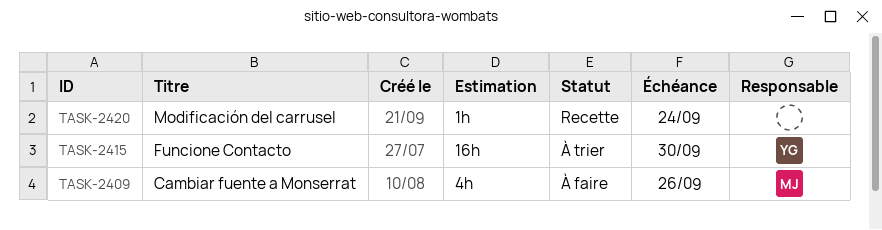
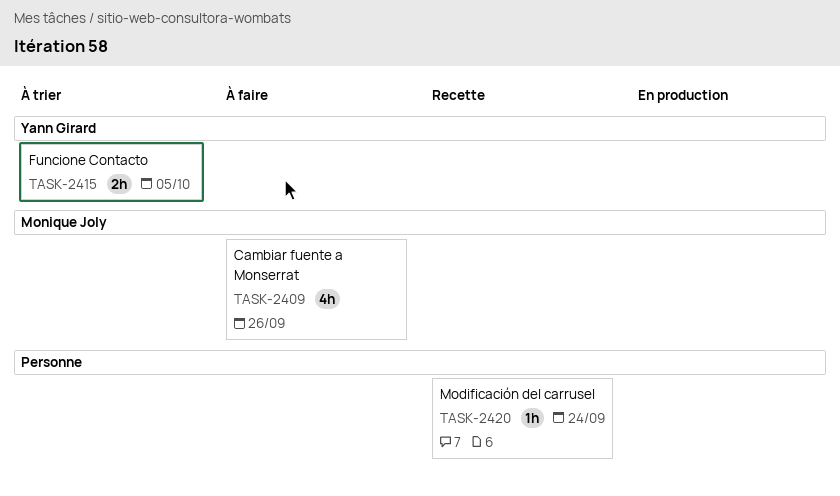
TASK-2415, estimate: 16h -> 2h
TASK-2415, due: Sep 30 -> Oct 5

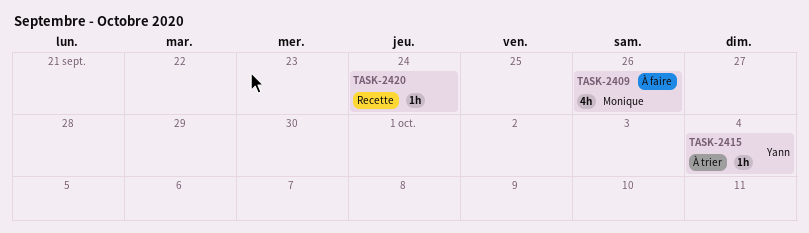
TASK-2415, estimate: 2h -> 1h
TASK-2415, due: Oct 5 -> Oct 4

